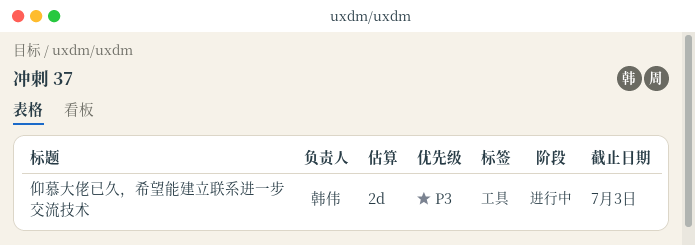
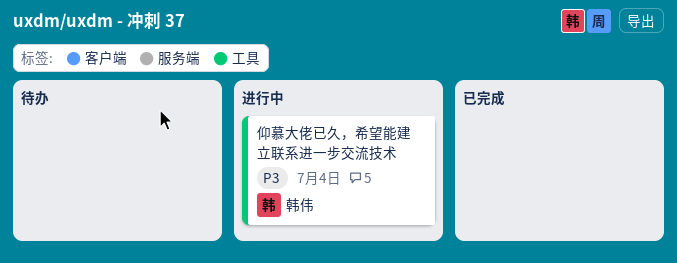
仰慕大佬已久，希望能建立联系进一步交流技术, due: Jul 3 -> Jul 4

